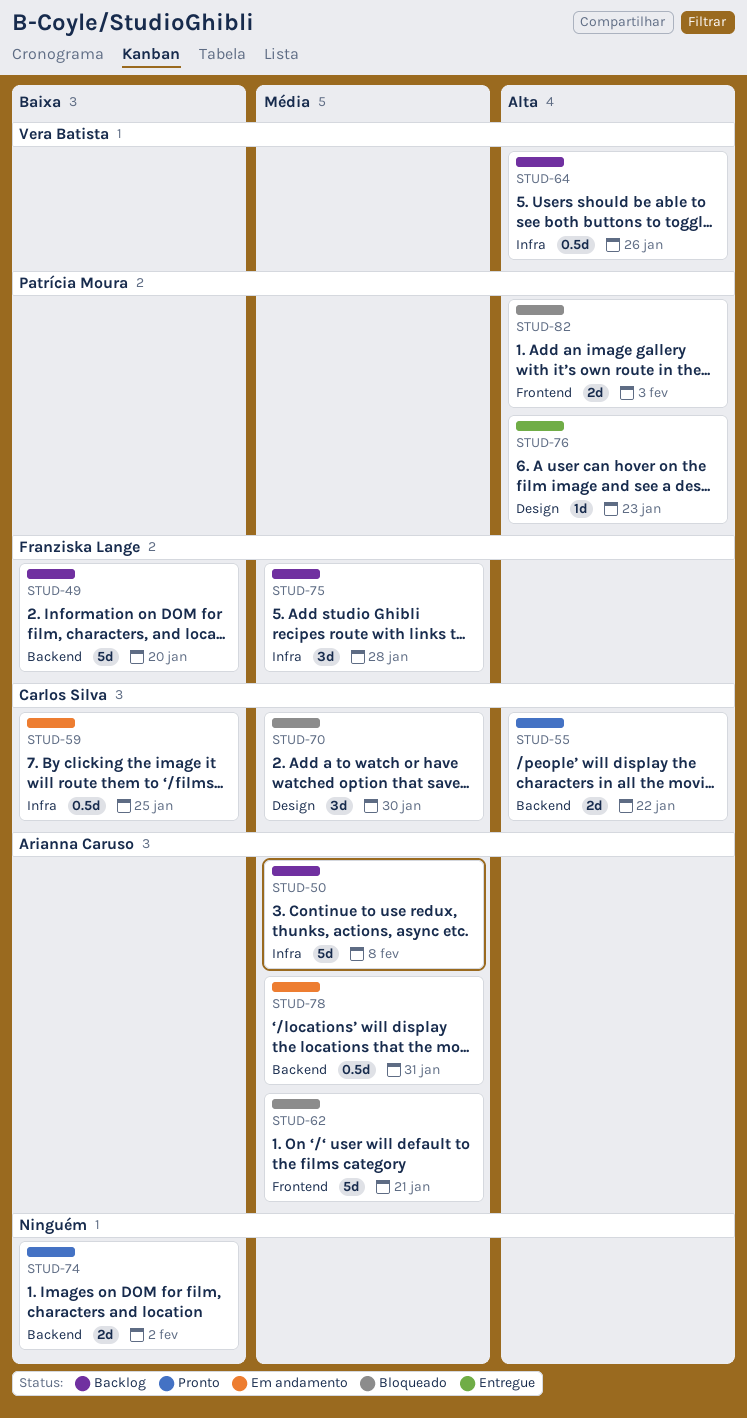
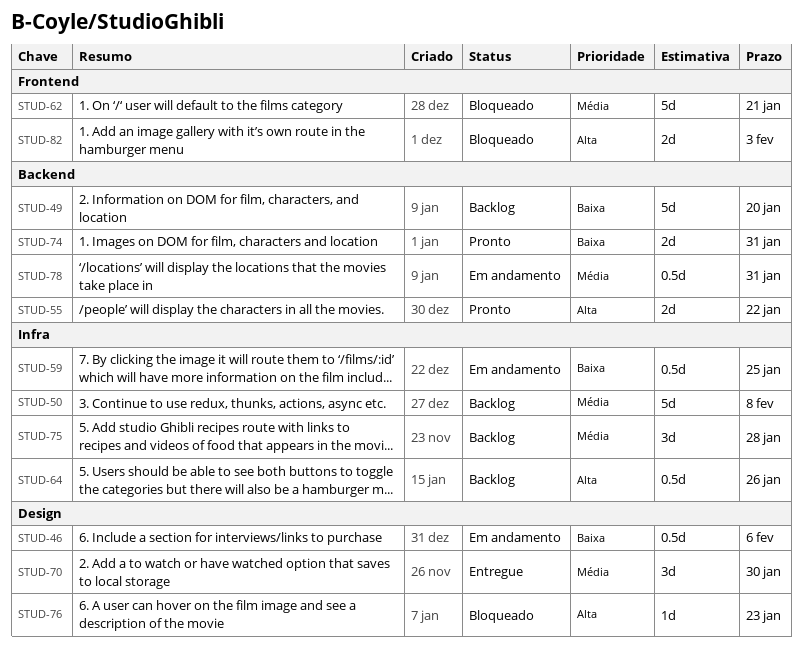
STUD-46: none -> present
STUD-70, status: Bloqueado -> Entregue
STUD-74, due: Feb 2 -> Jan 31
STUD-76, status: Entregue -> Bloqueado

